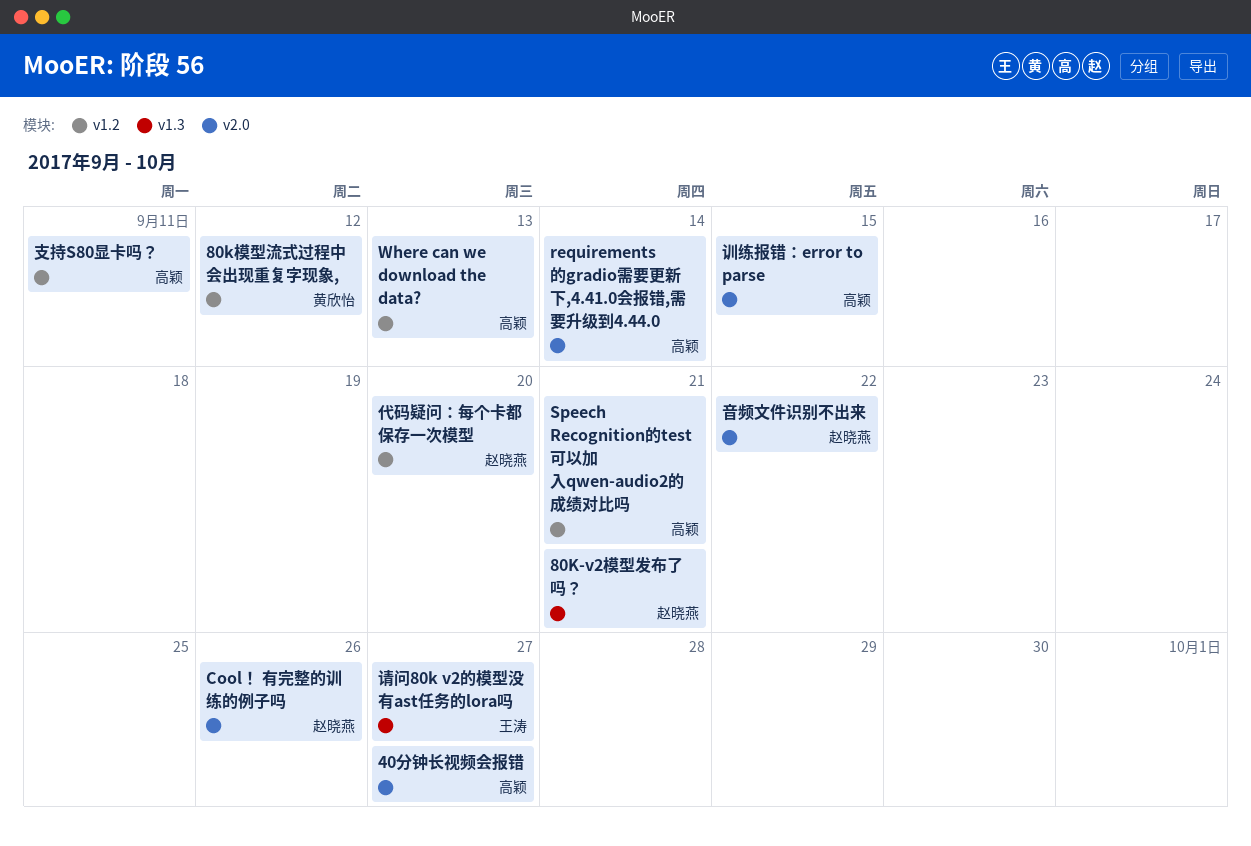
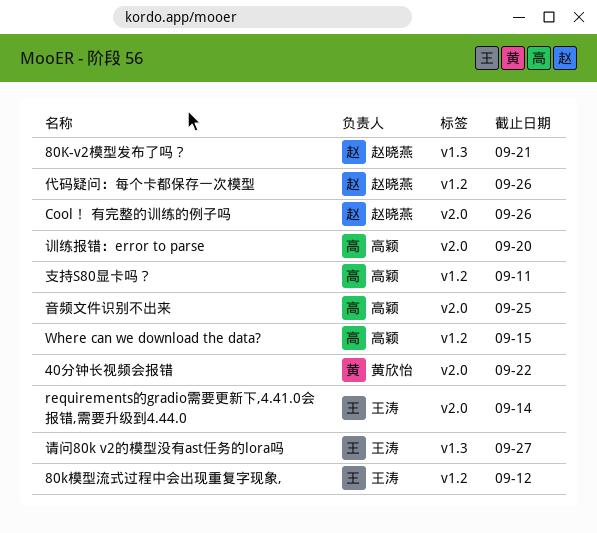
40分钟长视频会报错, owner: 高颖 -> 黄欣怡
40分钟长视频会报错, due: Sep 27 -> Sep 22
80k模型流式过程中会出现重复字现象,, owner: 黄欣怡 -> 王涛
requirements的gradio需要更新下,4.41.0会报错,需要升级到4.44.0, owner: 高颖 -> 王涛
Speech Recognition的test可以加入qwen-audio2的成绩对比吗: present -> none
Where can we download the data?, due: Sep 13 -> Sep 15
代码疑问：每个卡都保存一次模型, due: Sep 20 -> Sep 26
训练报错：error to parse, due: Sep 15 -> Sep 20
音频文件识别不出来, owner: 赵晓燕 -> 高颖
音频文件识别不出来, due: Sep 22 -> Sep 25

